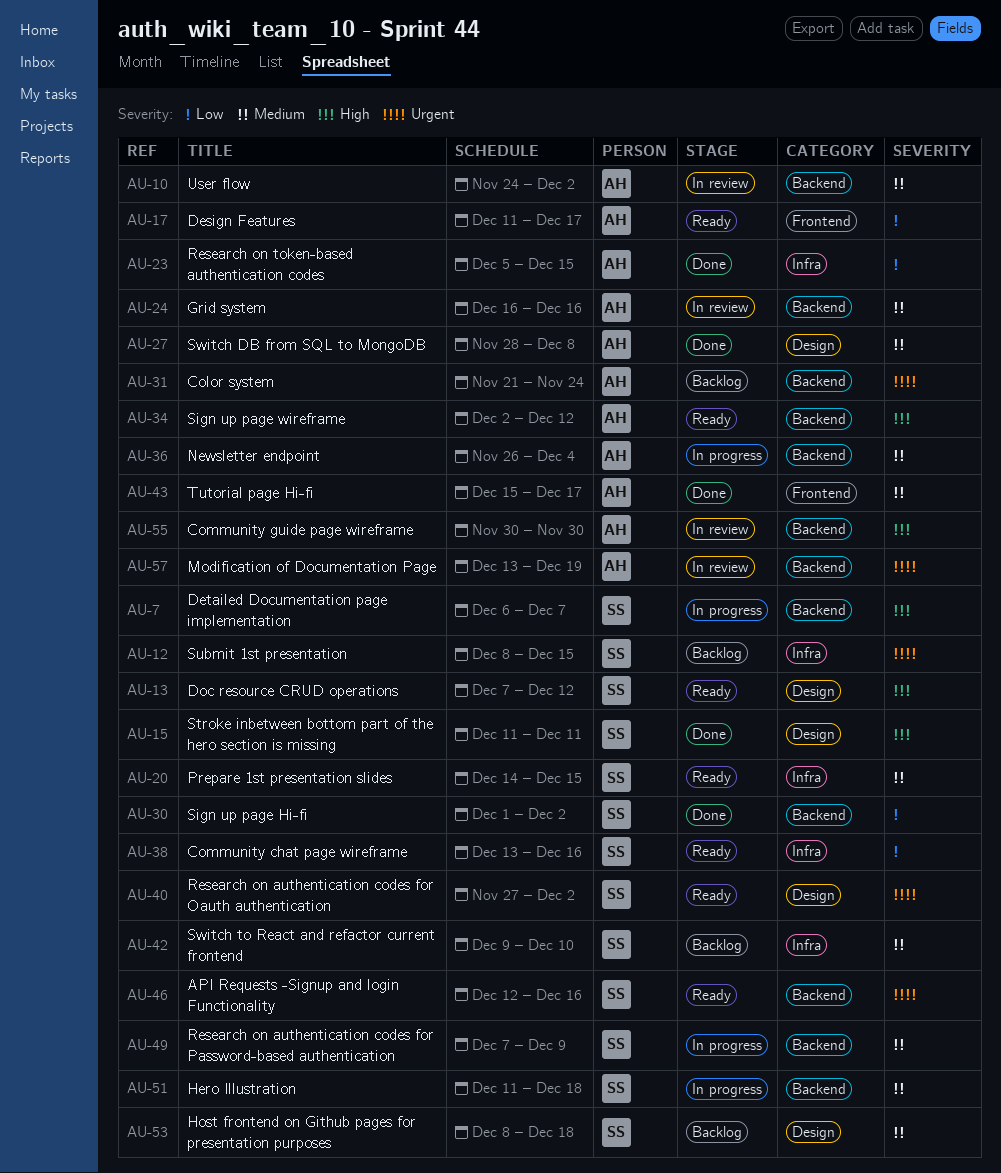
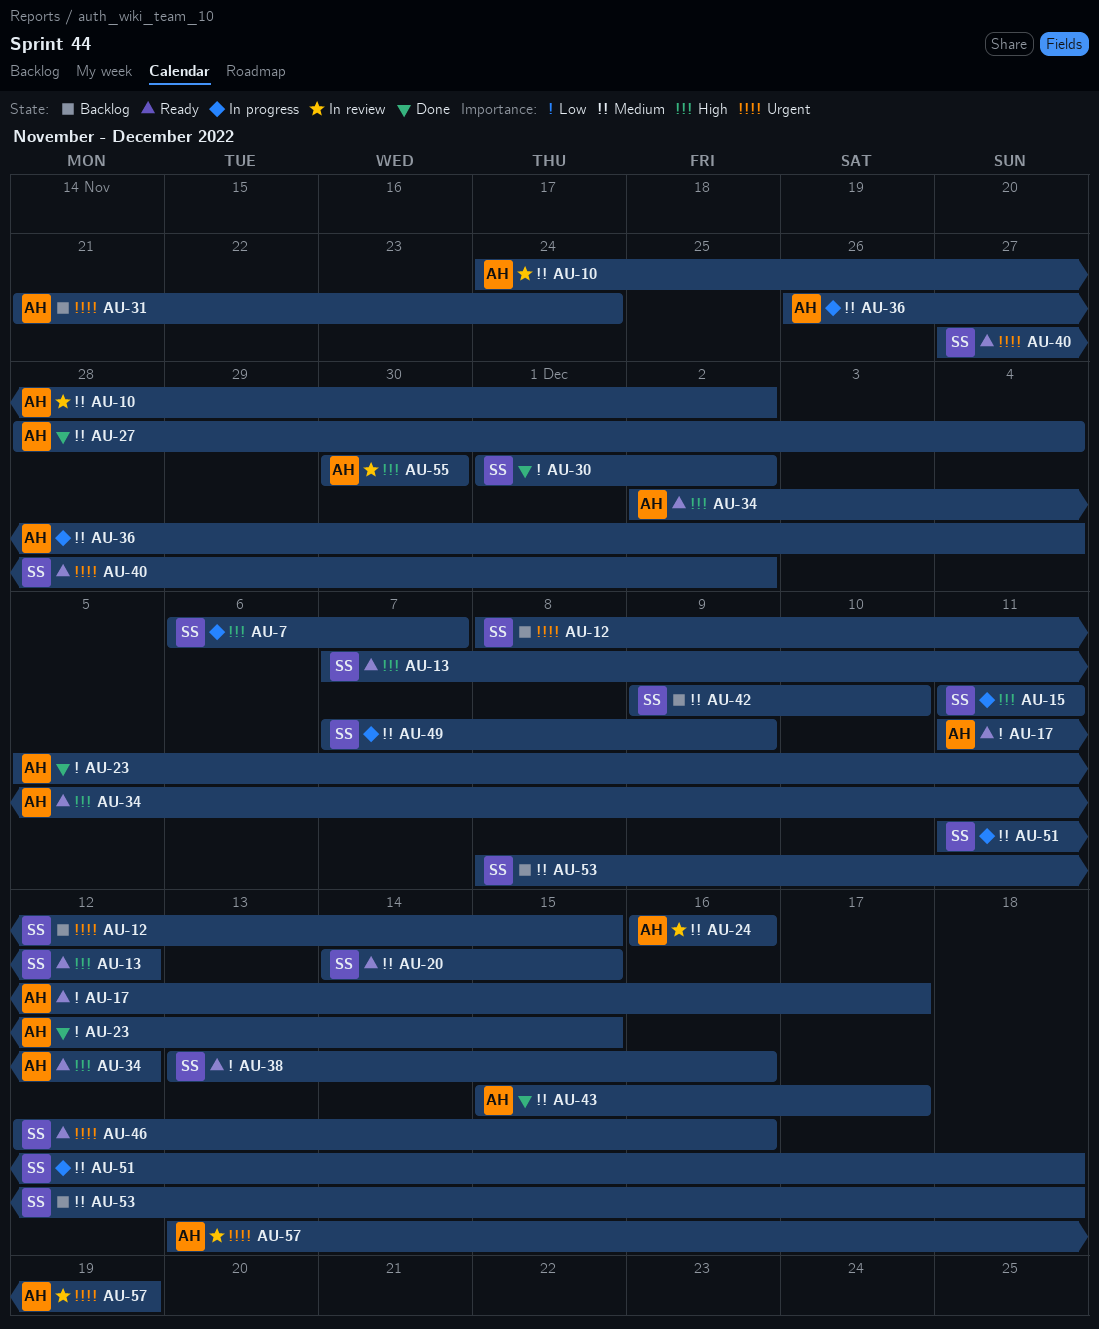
AU-15, status: Done -> In progress
AU-27, due: Dec 8 -> Dec 4

